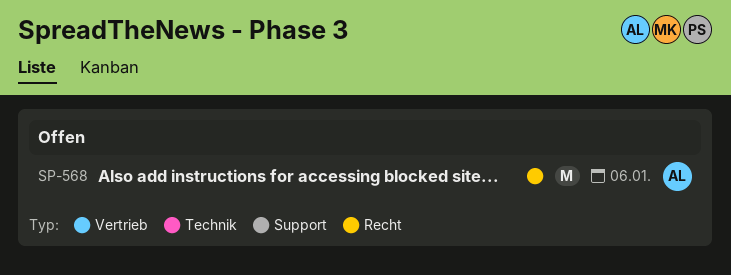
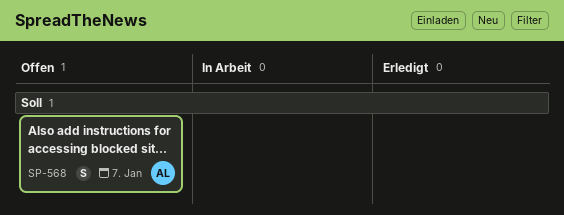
SP-568, estimate: M -> S
SP-568, due: Jan 6 -> Jan 7

